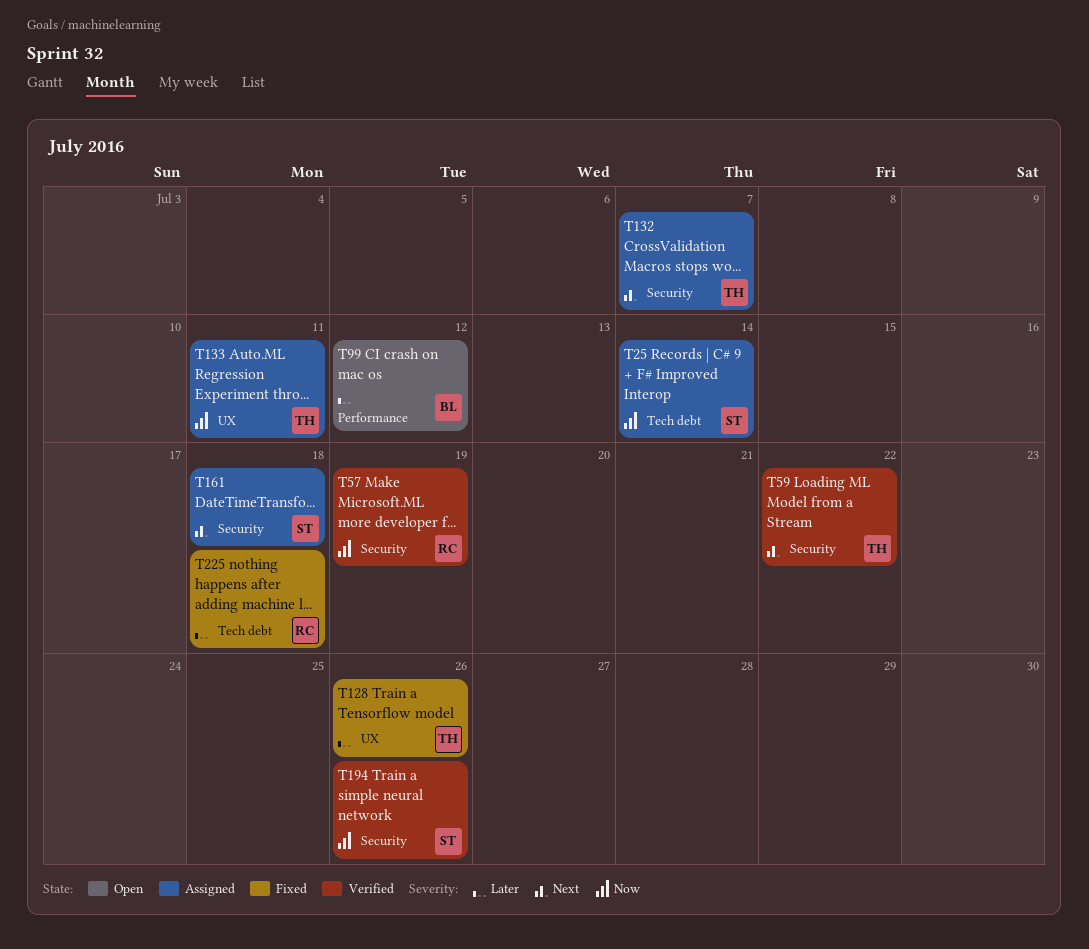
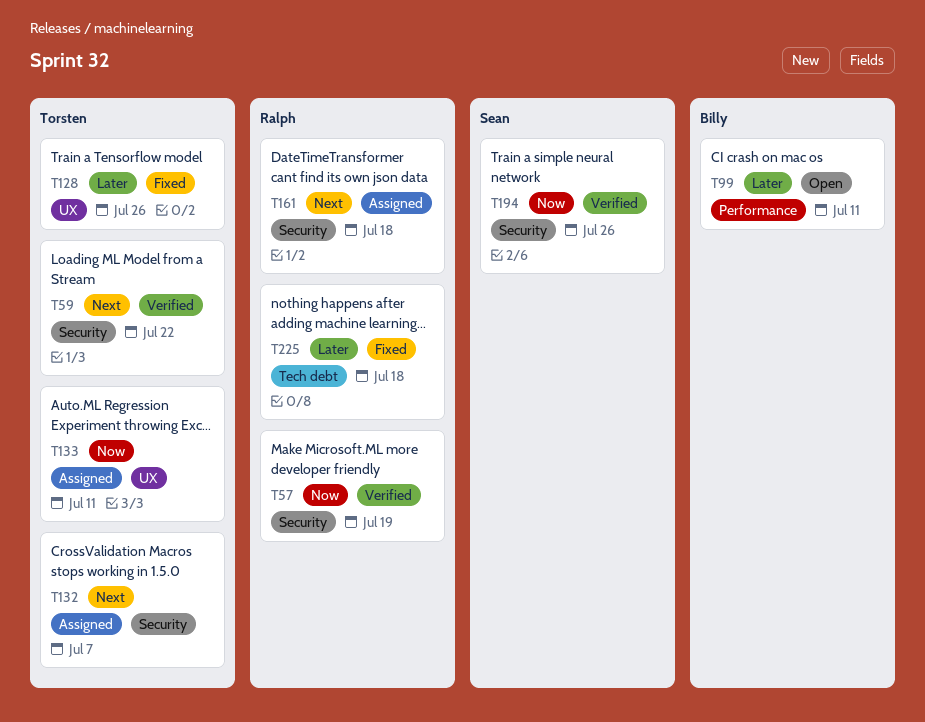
T25: present -> none
T99, due: Jul 12 -> Jul 11
T161, owner: Sean -> Ralph

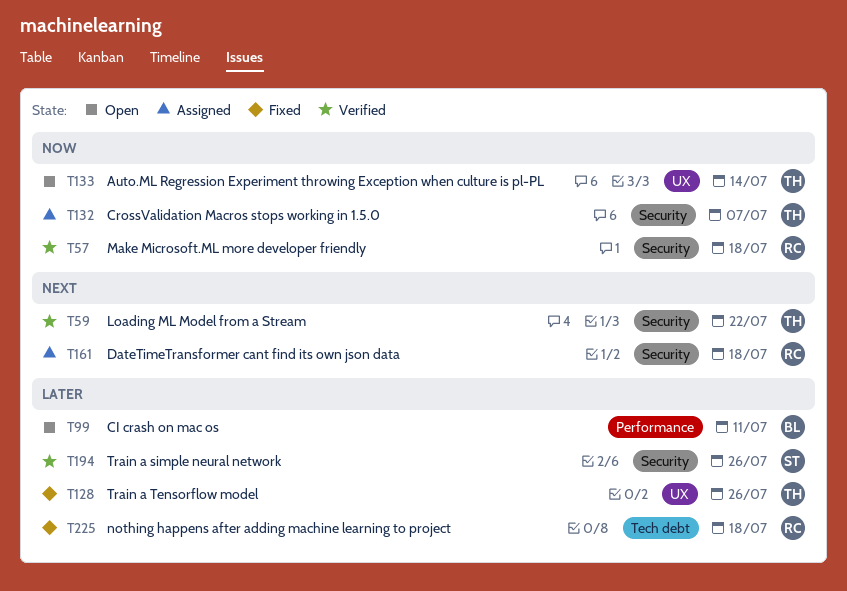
T57, due: Jul 19 -> Jul 18
T132, priority: Next -> Now
T133, status: Assigned -> Open
T133, due: Jul 11 -> Jul 14
T194, priority: Now -> Later

